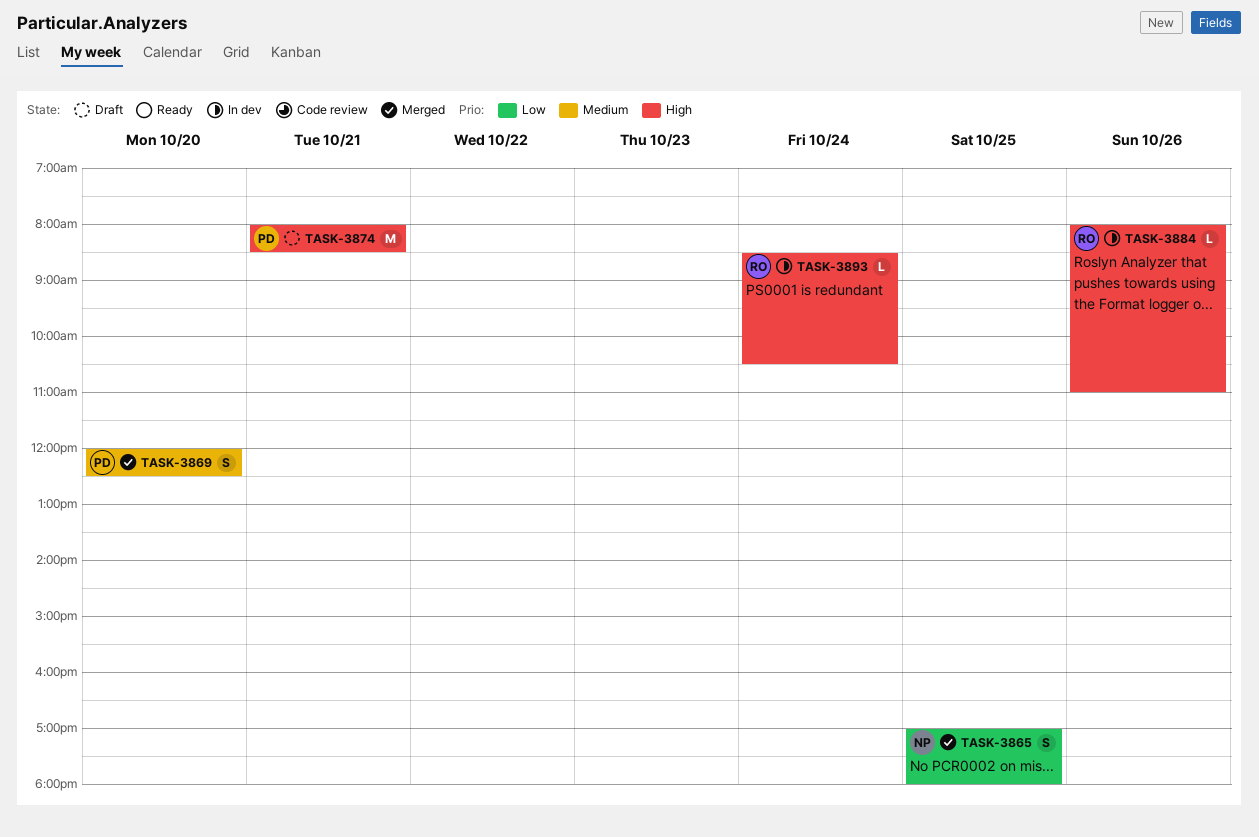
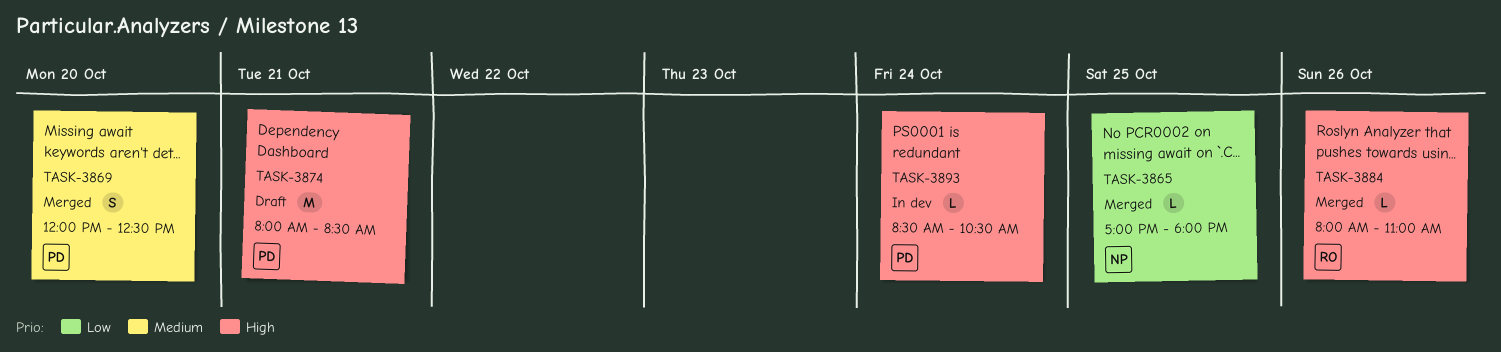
TASK-3865, estimate: S -> L
TASK-3884, status: In dev -> Merged
TASK-3893, owner: RO -> PD

